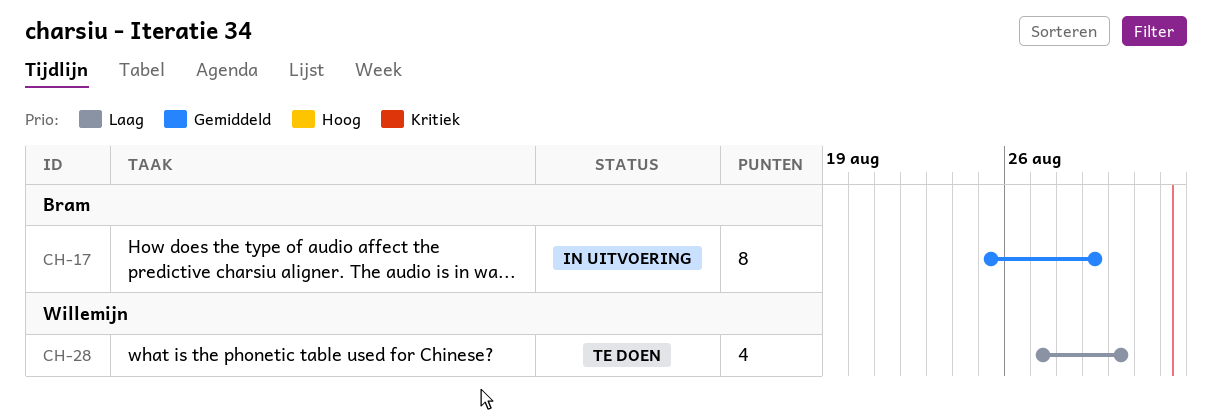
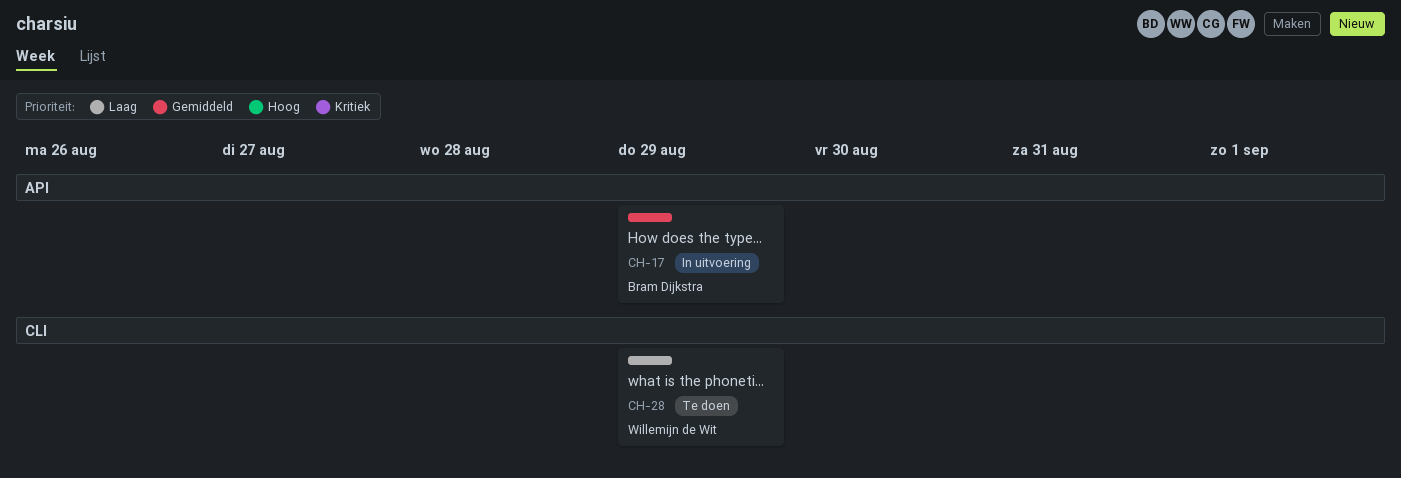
CH-28, due: Aug 30 -> Aug 29

